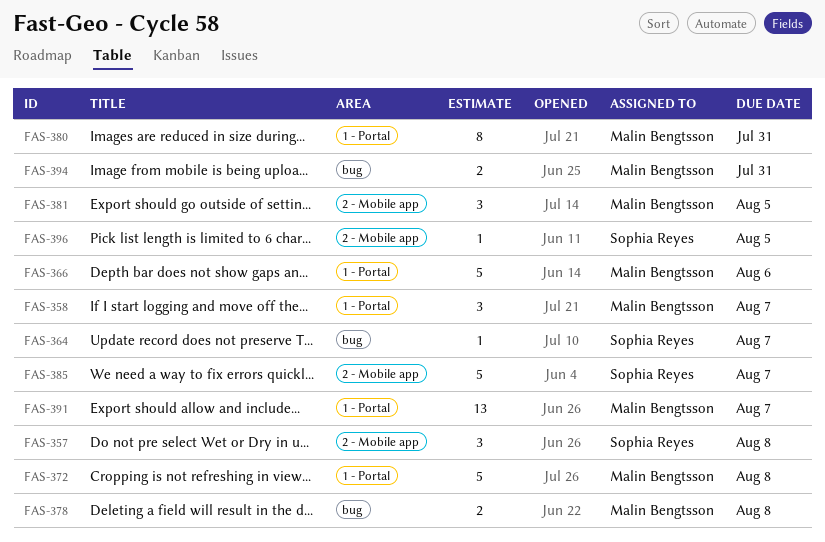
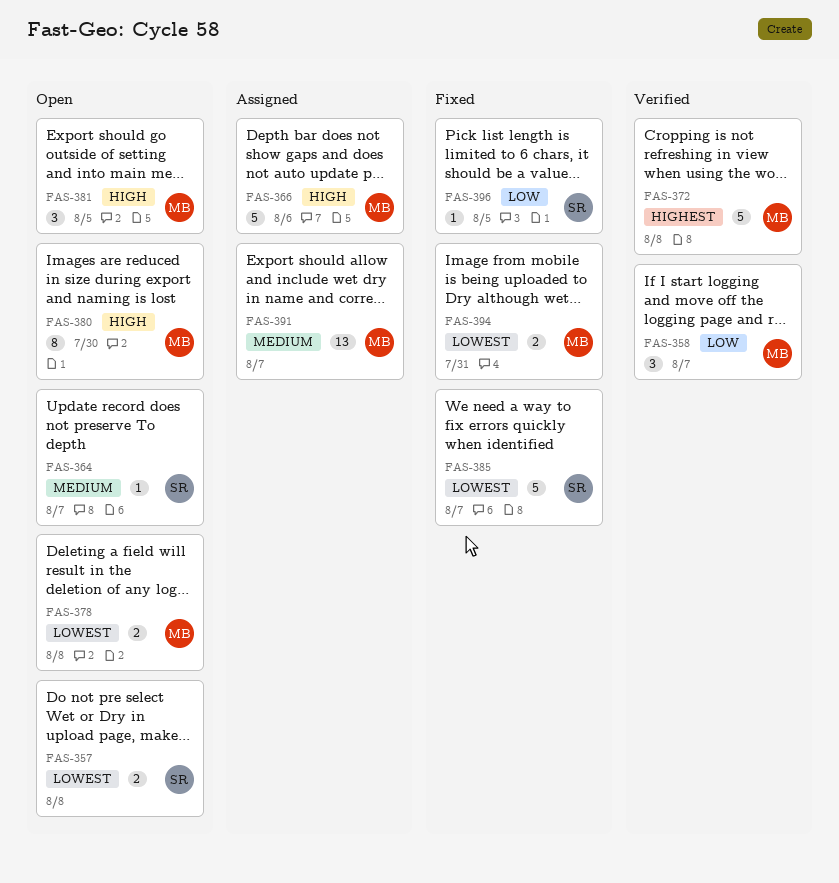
FAS-357, estimate: 3 -> 2
FAS-380, due: Jul 31 -> Jul 30

